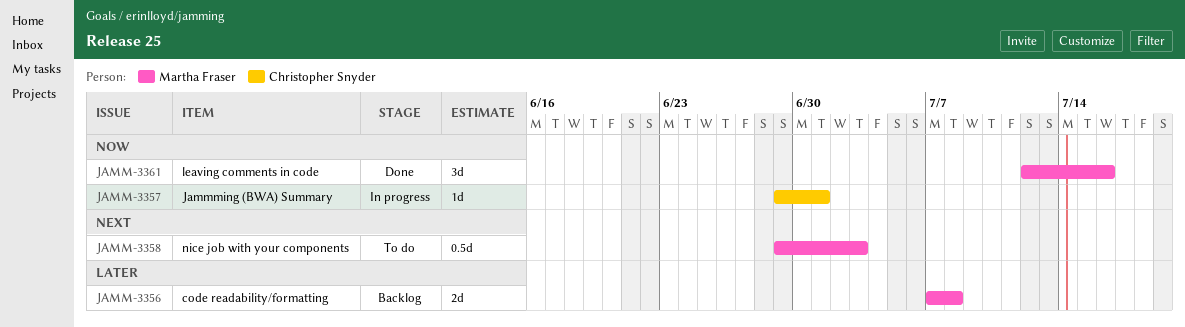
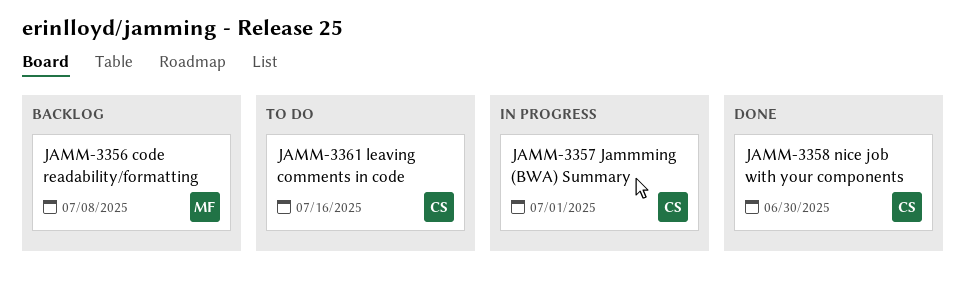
JAMM-3358, status: To do -> Done
JAMM-3358, owner: Martha Fraser -> Christopher Snyder
JAMM-3358, due: Jul 3 -> Jun 30
JAMM-3361, status: Done -> To do
JAMM-3361, owner: Martha Fraser -> Christopher Snyder

